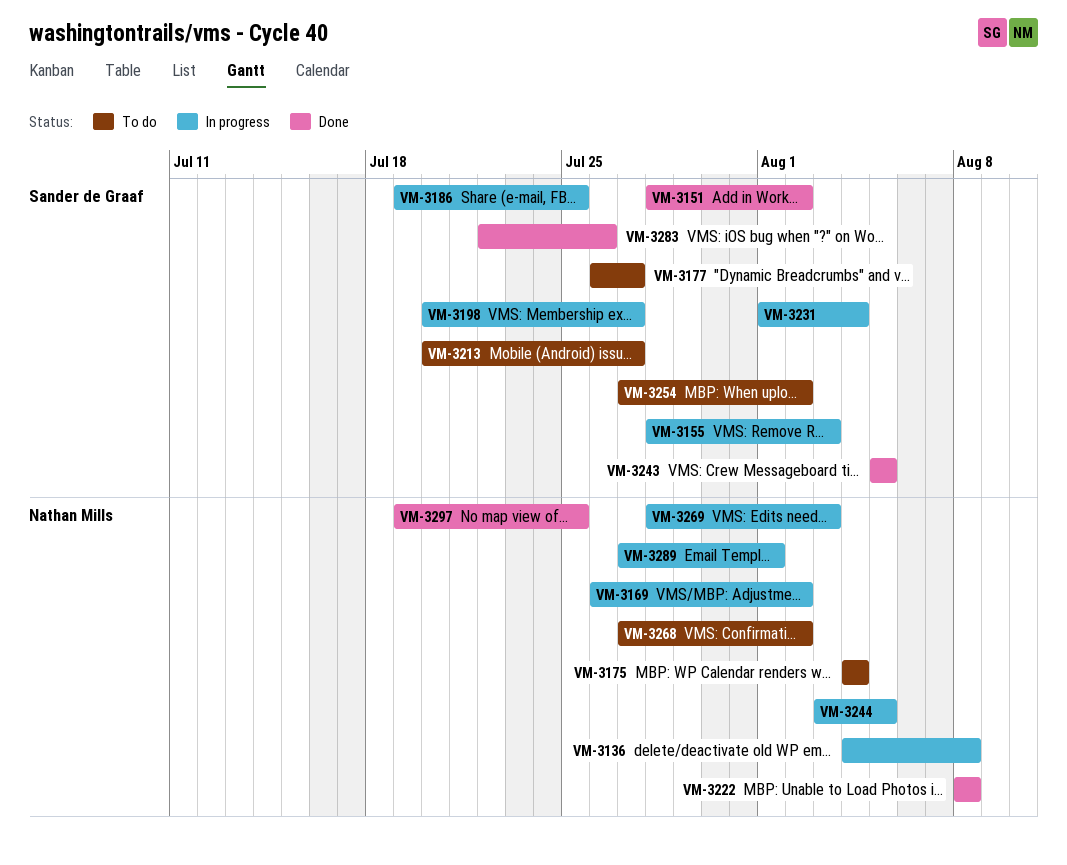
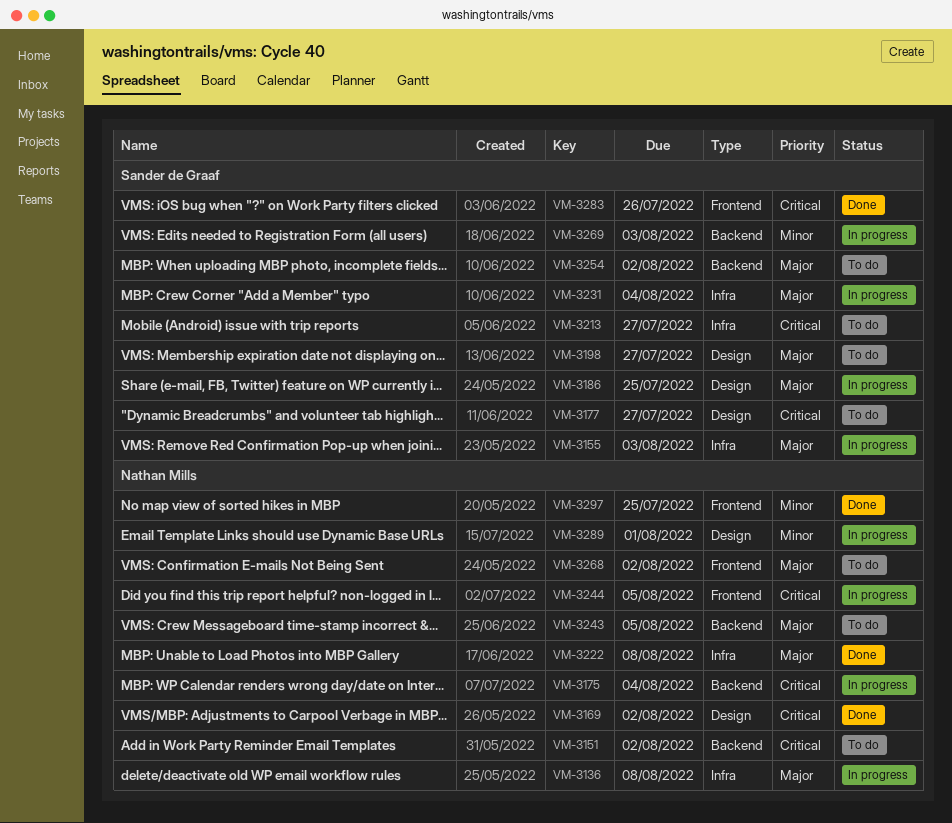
VM-3151, status: Done -> To do
VM-3151, owner: Sander de Graaf -> Nathan Mills
VM-3169, status: In progress -> Done
VM-3175, status: To do -> In progress
VM-3198, status: In progress -> To do
VM-3243, status: Done -> To do
VM-3243, owner: Sander de Graaf -> Nathan Mills
VM-3269, owner: Nathan Mills -> Sander de Graaf

